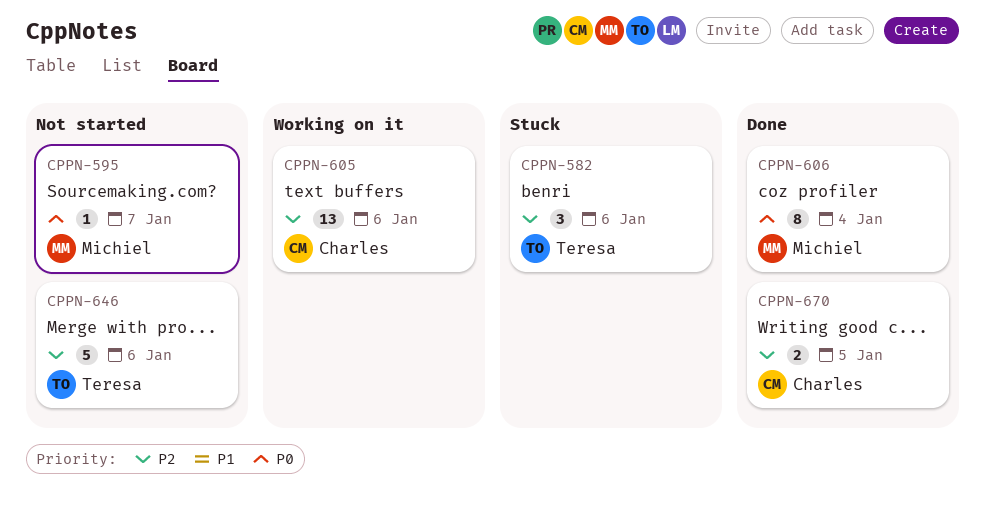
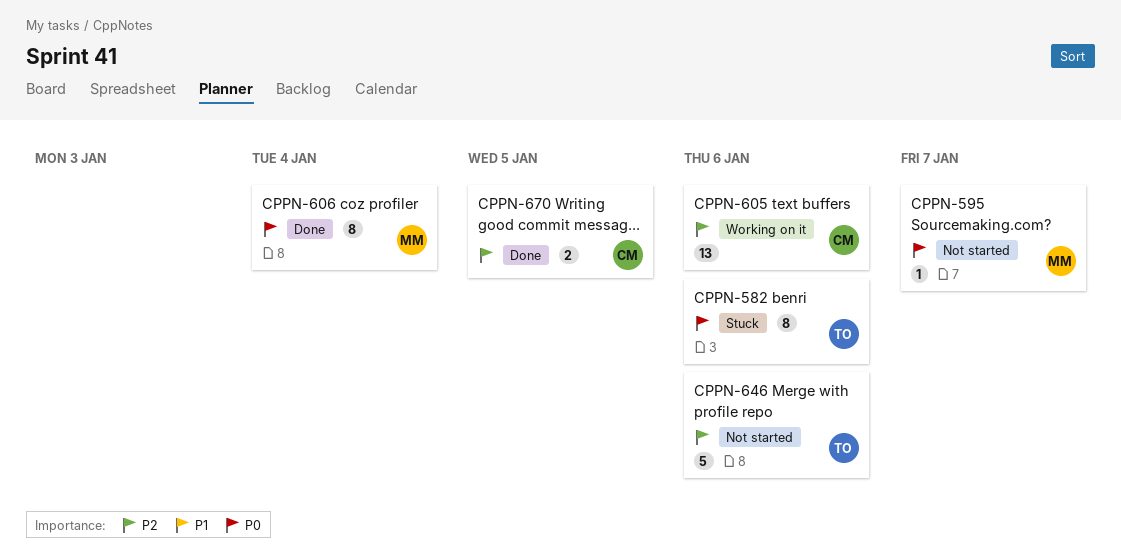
CPPN-582, priority: P2 -> P0
CPPN-582, estimate: 3 -> 8

